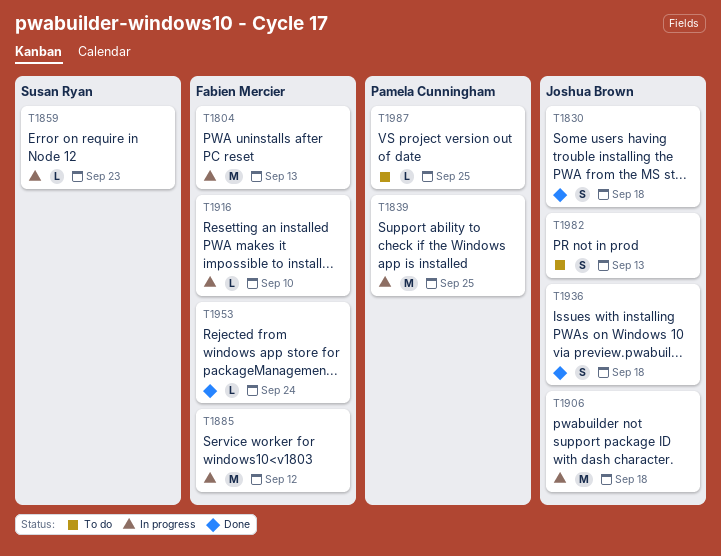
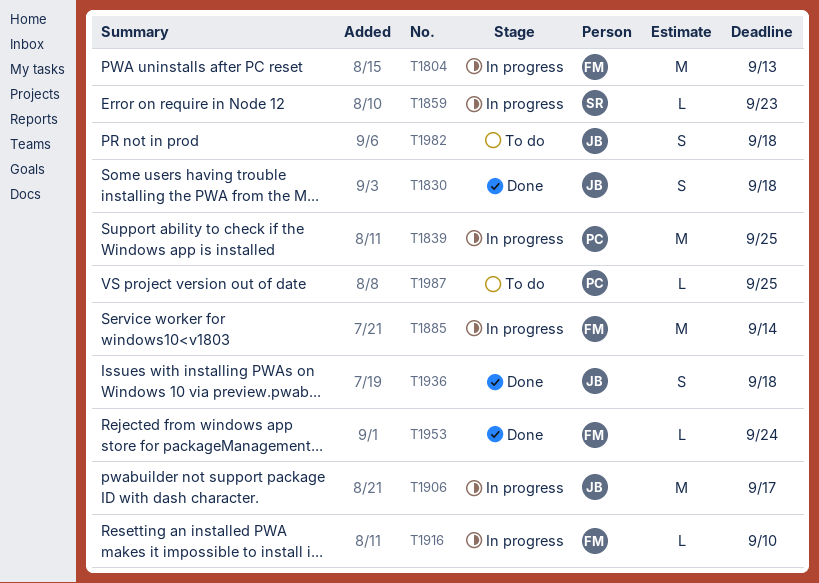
T1885, due: Sep 12 -> Sep 14
T1906, due: Sep 18 -> Sep 17
T1982, due: Sep 13 -> Sep 18

